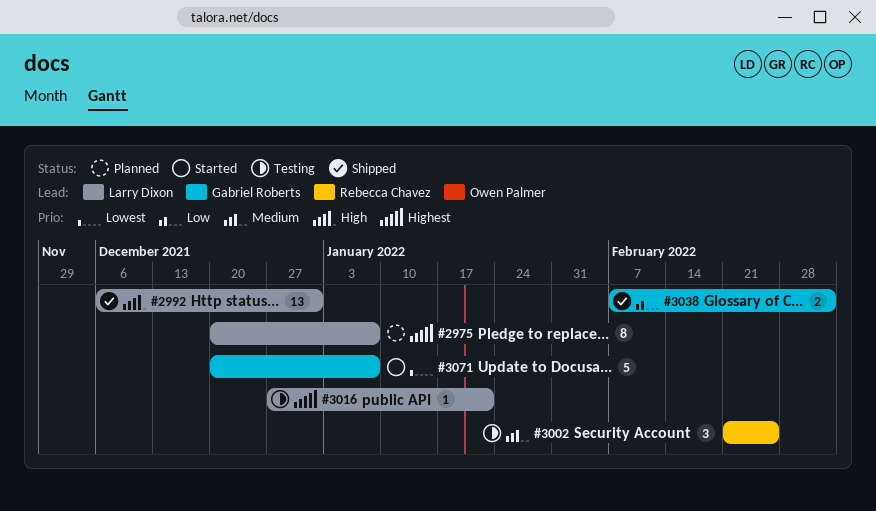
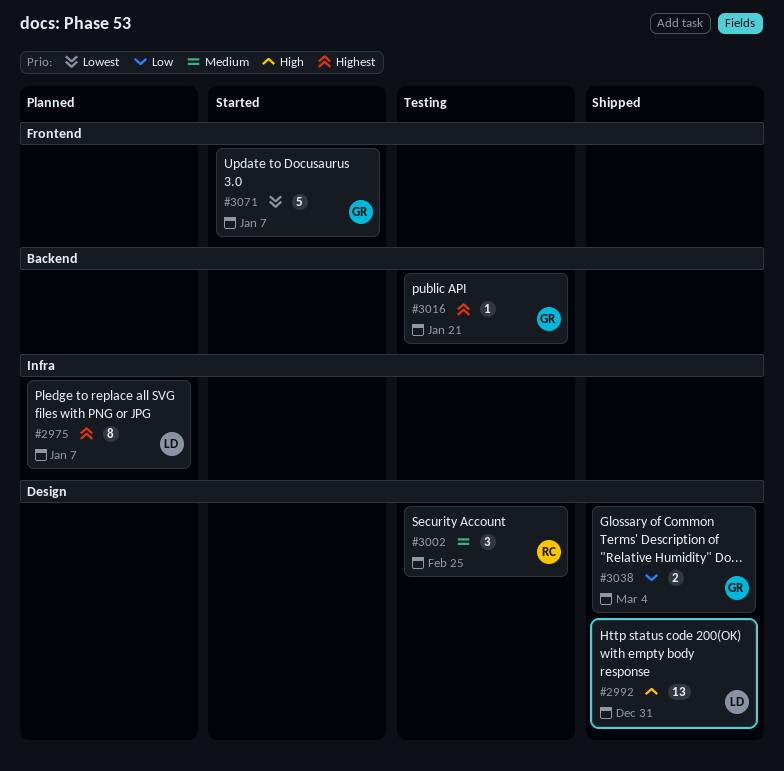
#3016, owner: Larry Dixon -> Gabriel Roberts

